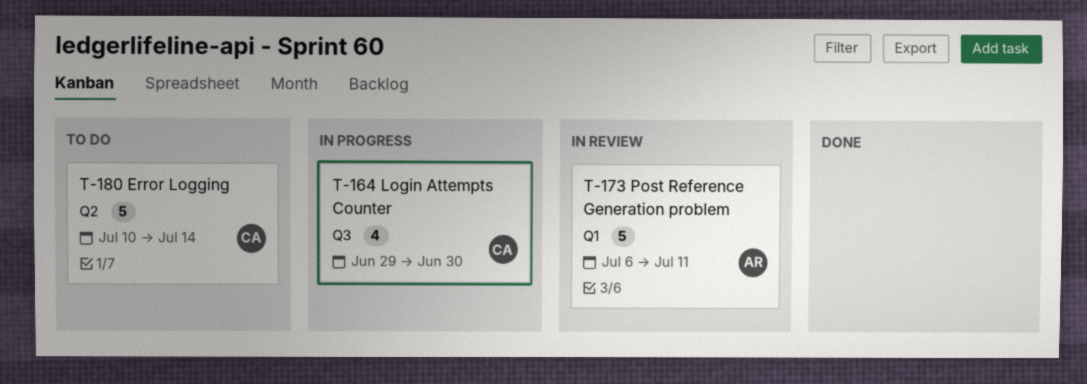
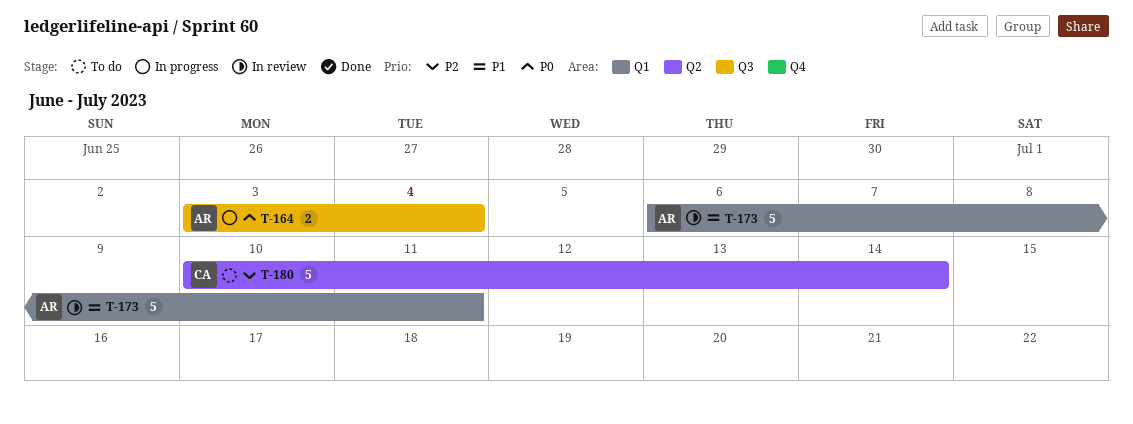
T-164, owner: CA -> AR
T-164, estimate: 4 -> 2
T-164, start: Jun 29 -> Jul 3
T-164, due: Jun 30 -> Jul 4

